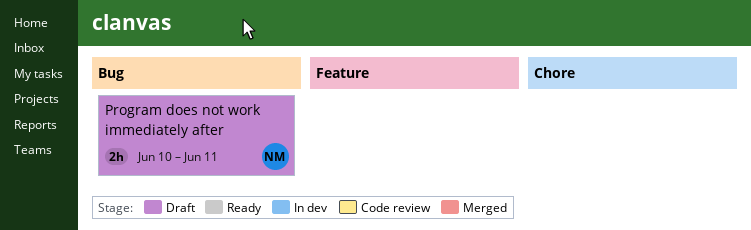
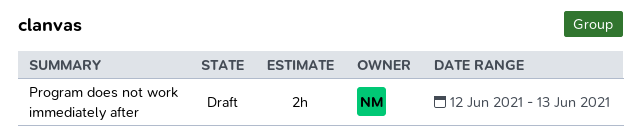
Program does not work immediately after, start: Jun 10 -> Jun 12
Program does not work immediately after, due: Jun 11 -> Jun 13

